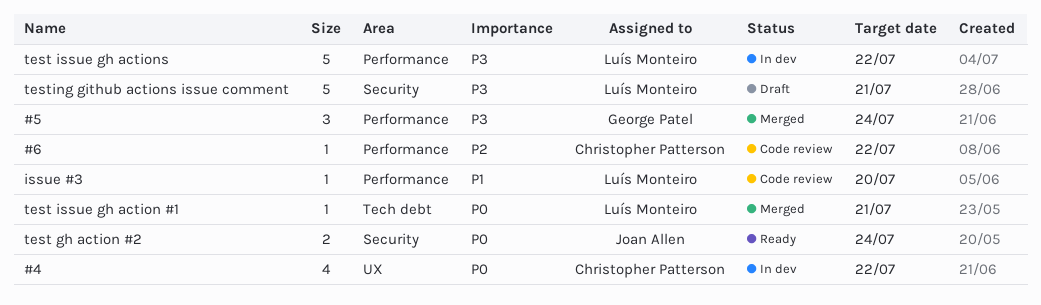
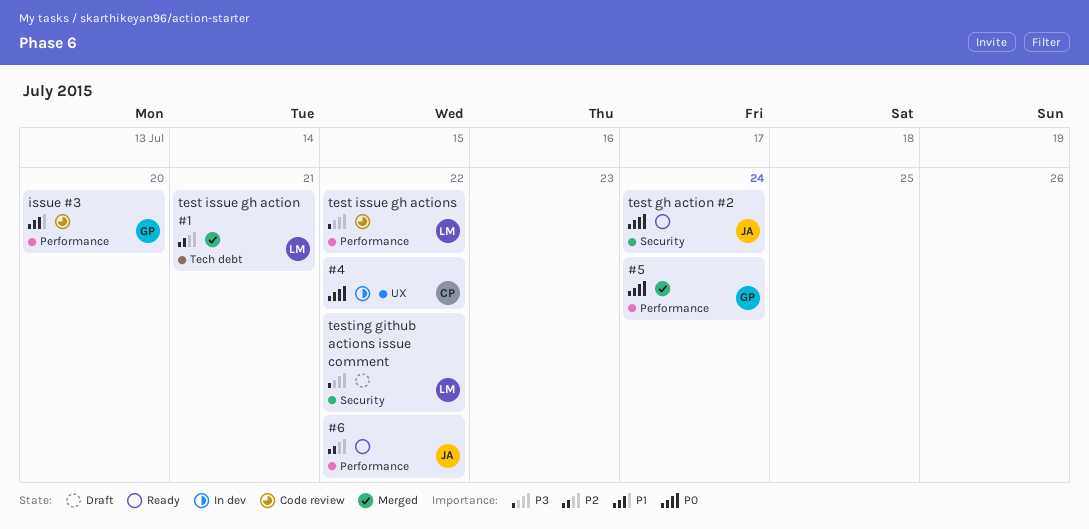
#5, priority: P3 -> P0
#6, status: Code review -> Ready
#6, owner: Christopher Patterson -> Joan Allen
issue #3, owner: Luís Monteiro -> George Patel
test issue gh action #1, priority: P0 -> P2
test issue gh actions, status: In dev -> Code review
testing github actions issue comment, due: Jul 21 -> Jul 22

